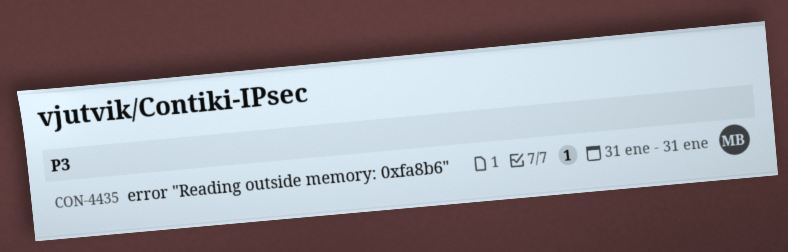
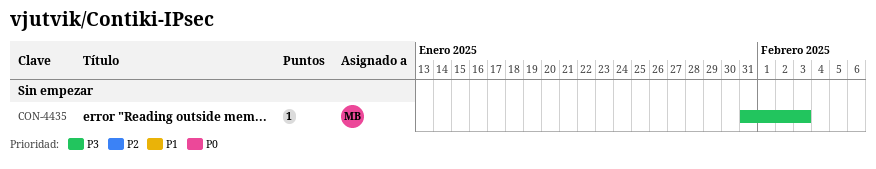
CON-4435, due: Jan 31 -> Feb 3

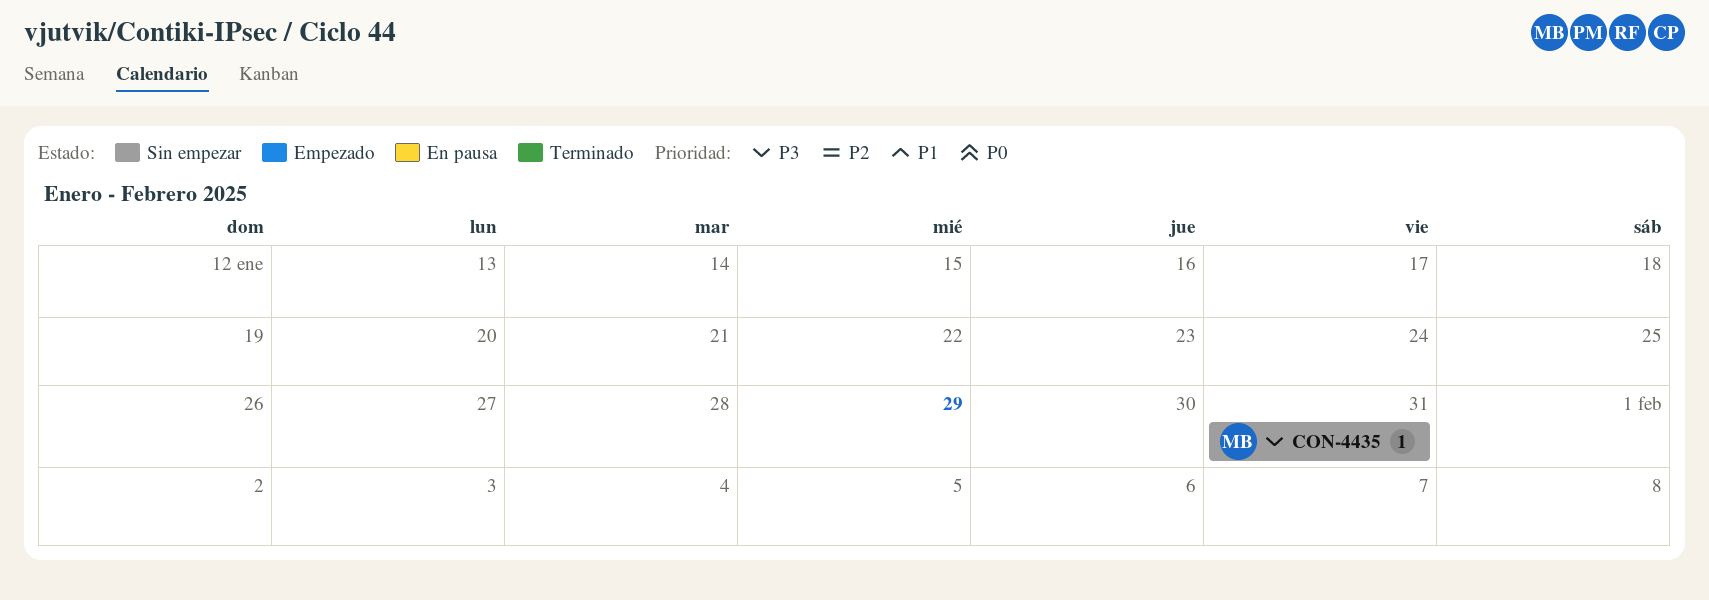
CON-4435, due: Feb 3 -> Jan 31

